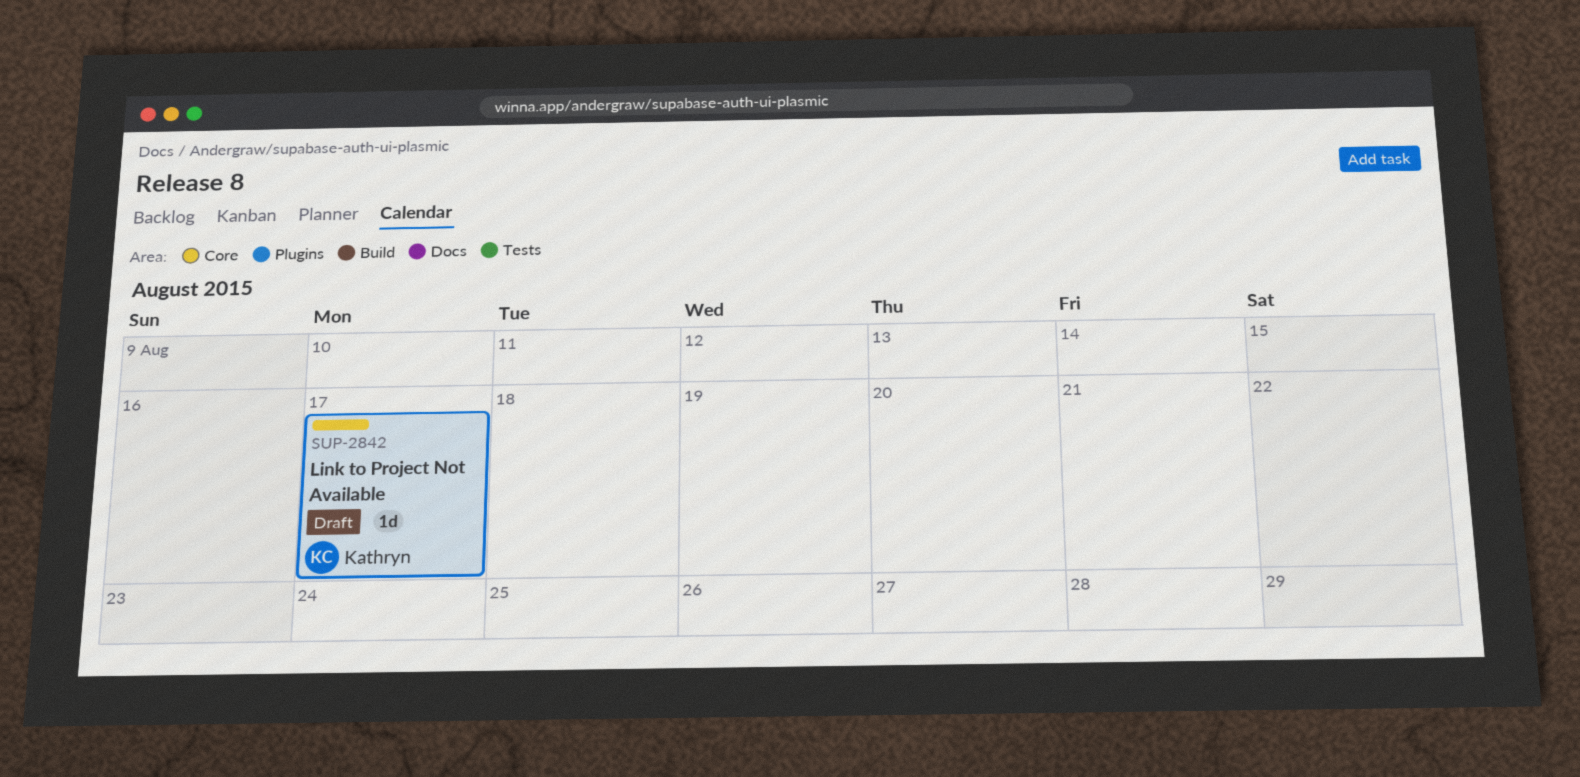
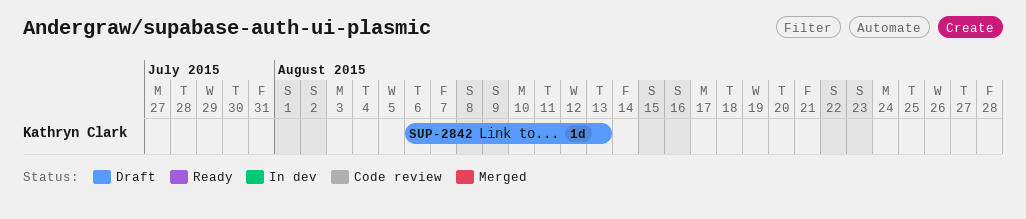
SUP-2842, due: Aug 17 -> Aug 13

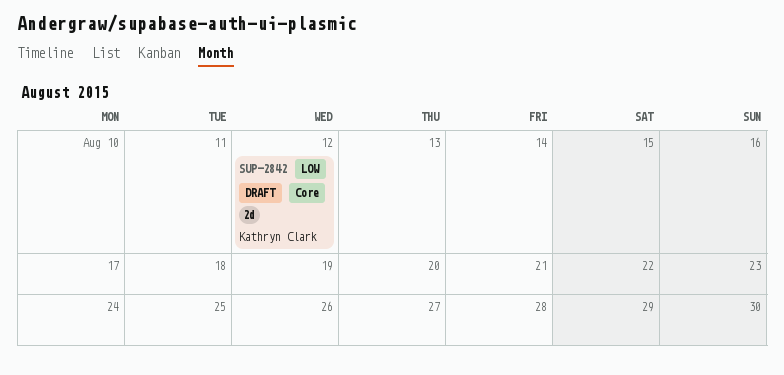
SUP-2842, estimate: 1d -> 2d
SUP-2842, due: Aug 13 -> Aug 12

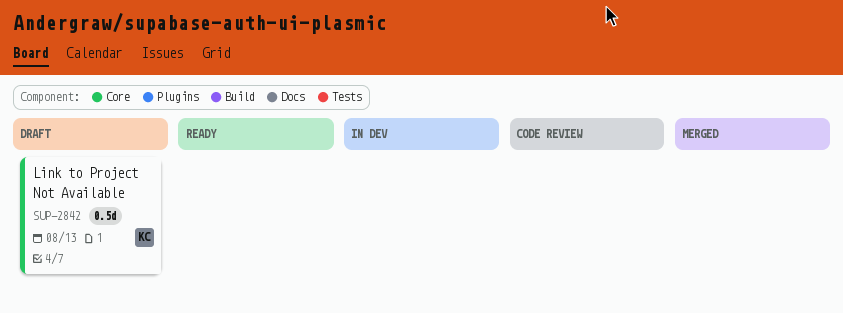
SUP-2842, estimate: 2d -> 0.5d
SUP-2842, due: Aug 12 -> Aug 13

